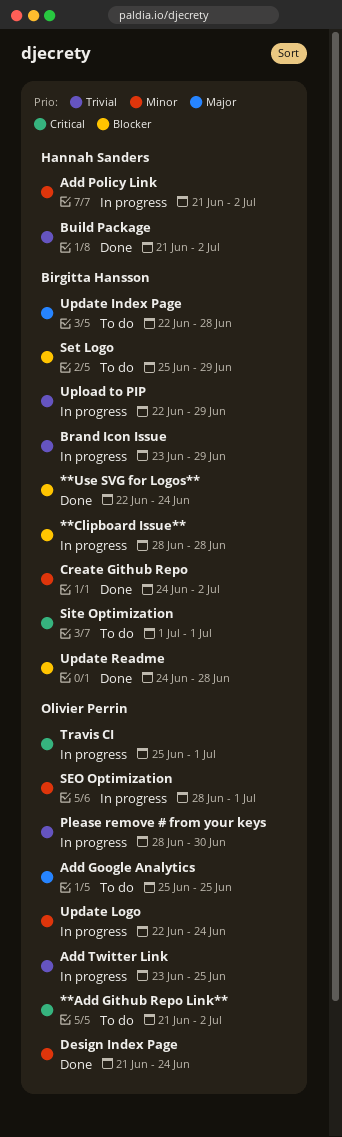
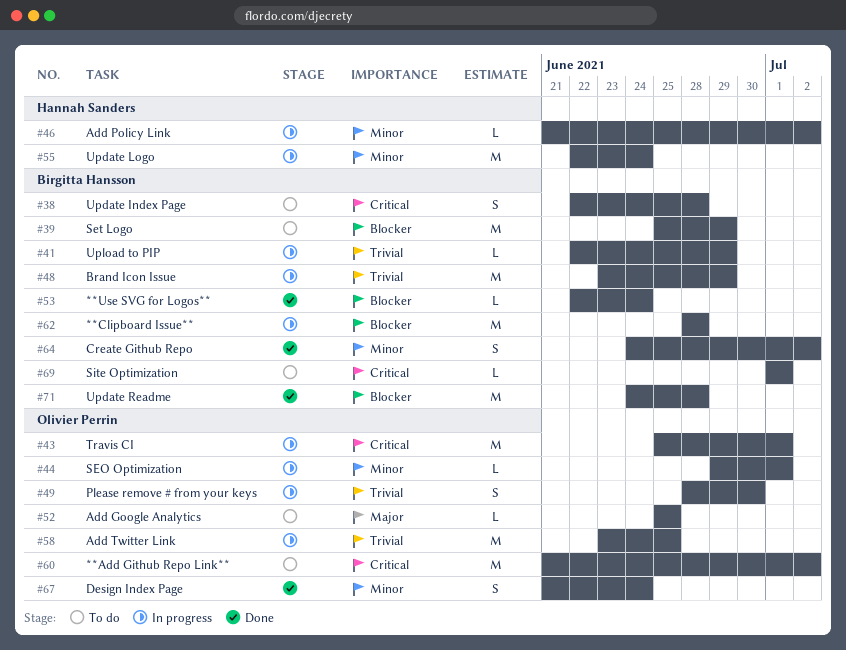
Build Package: present -> none
SEO Optimization, start: Jun 28 -> Jun 29
Update Index Page, priority: Major -> Critical
Update Logo, owner: Olivier Perrin -> Hannah Sanders

